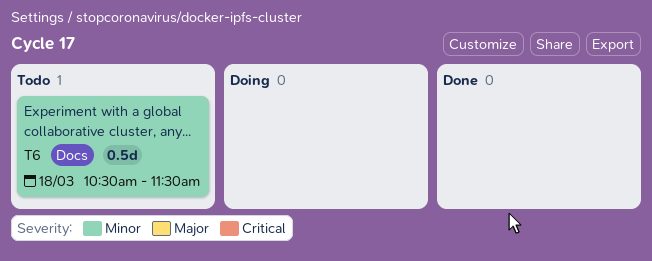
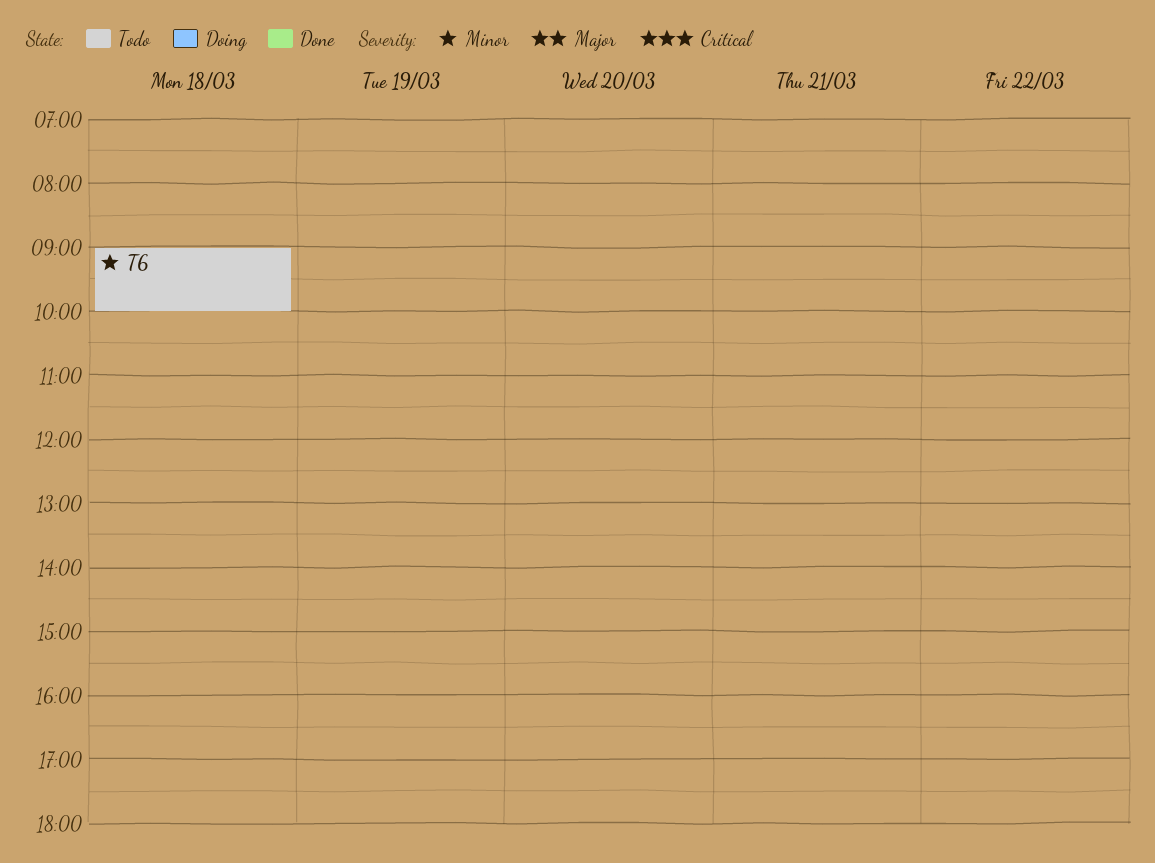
T6, begins: 10:30 -> 09:00
T6, ends: 11:30 -> 10:00

